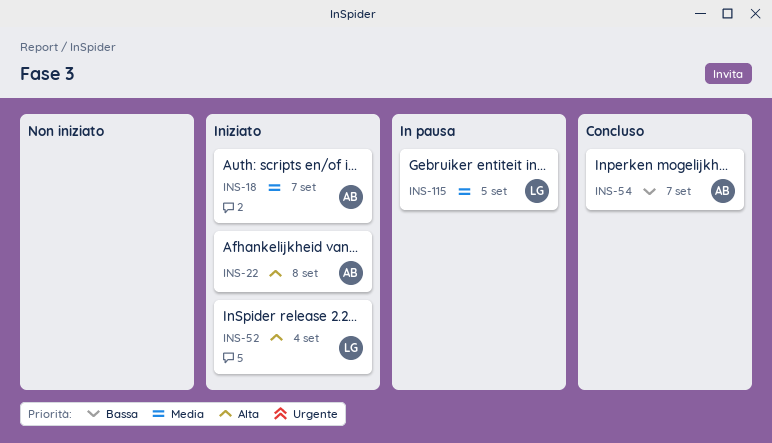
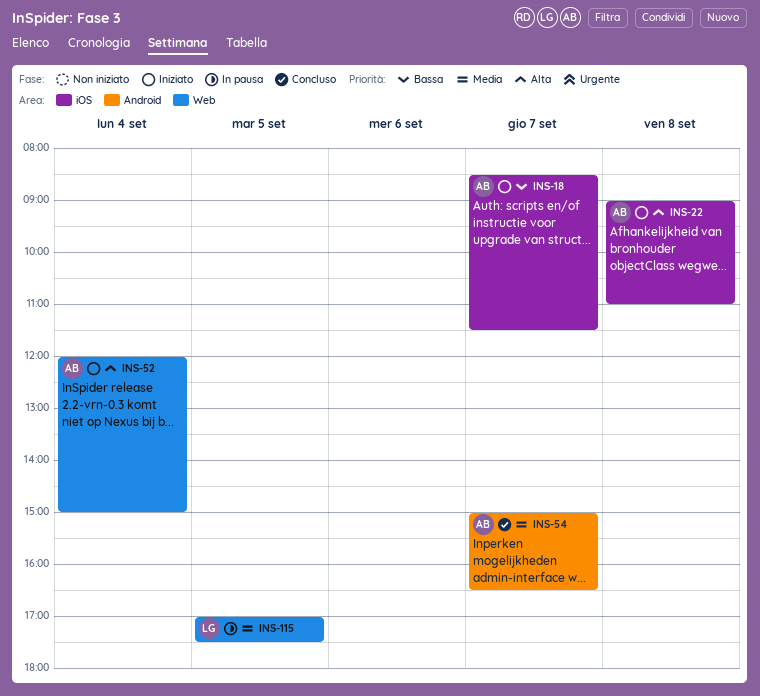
INS-18, priority: Media -> Bassa
INS-52, owner: LG -> AB
INS-54, priority: Bassa -> Media

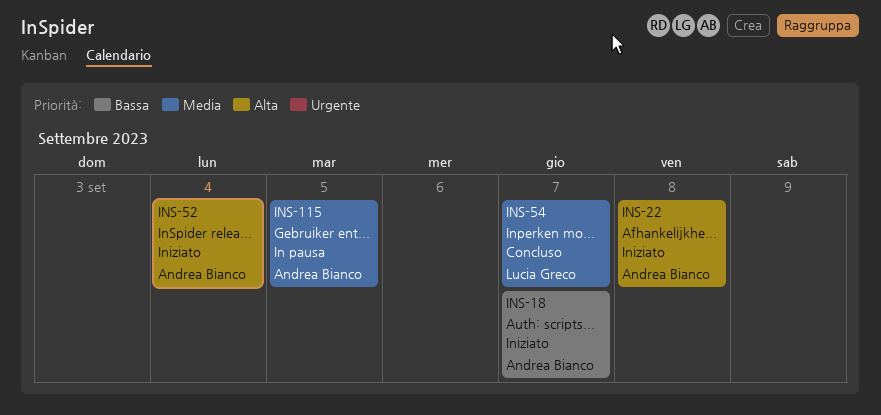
INS-54, owner: Andrea Bianco -> Lucia Greco
INS-115, owner: Lucia Greco -> Andrea Bianco

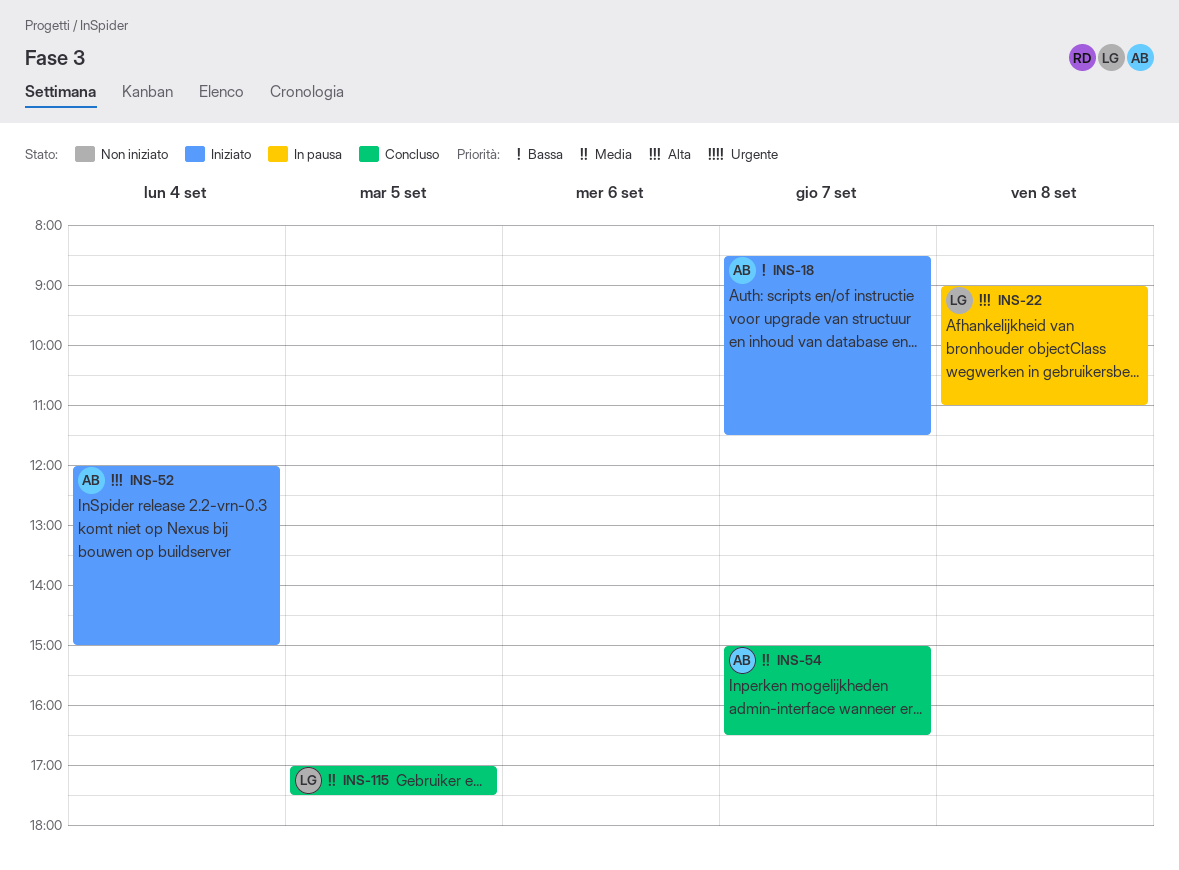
INS-22, status: Iniziato -> In pausa
INS-22, owner: Andrea Bianco -> Lucia Greco
INS-54, owner: Lucia Greco -> Andrea Bianco
INS-115, status: In pausa -> Concluso
INS-115, owner: Andrea Bianco -> Lucia Greco

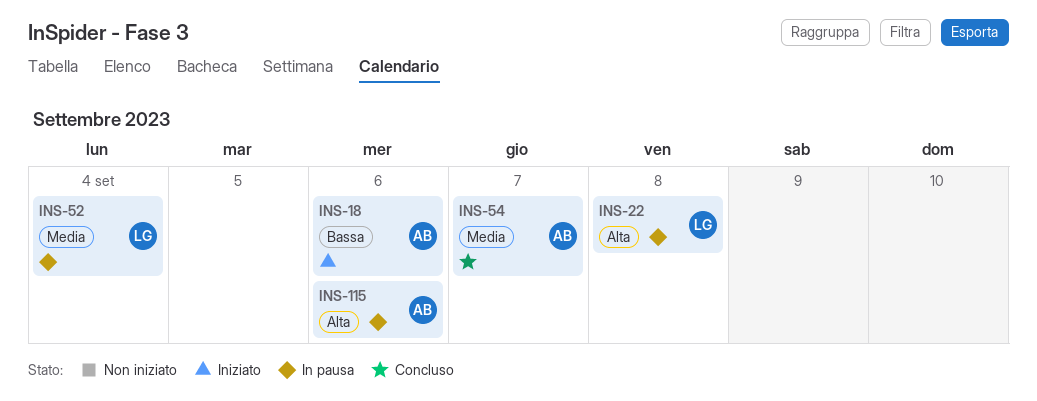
INS-18, day: Sep 7 -> Sep 6
INS-52, status: Iniziato -> In pausa
INS-52, owner: AB -> LG
INS-52, priority: Alta -> Media
INS-115, status: Concluso -> In pausa
INS-115, owner: LG -> AB
INS-115, priority: Media -> Alta
INS-115, day: Sep 5 -> Sep 6

